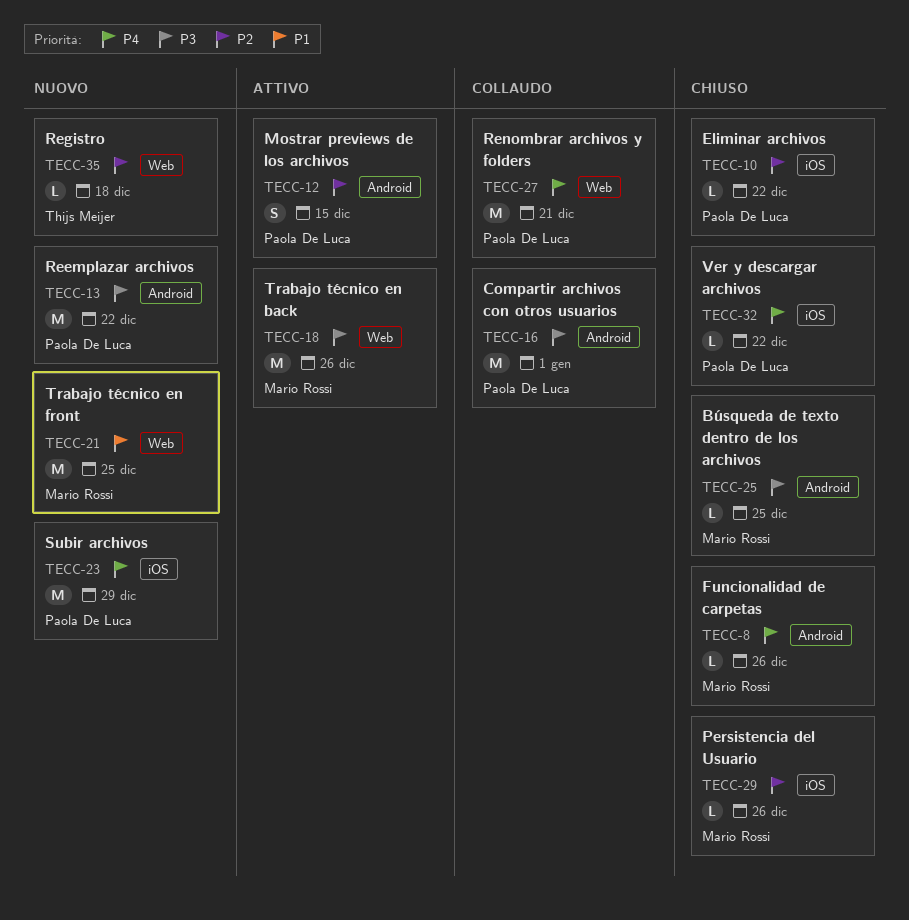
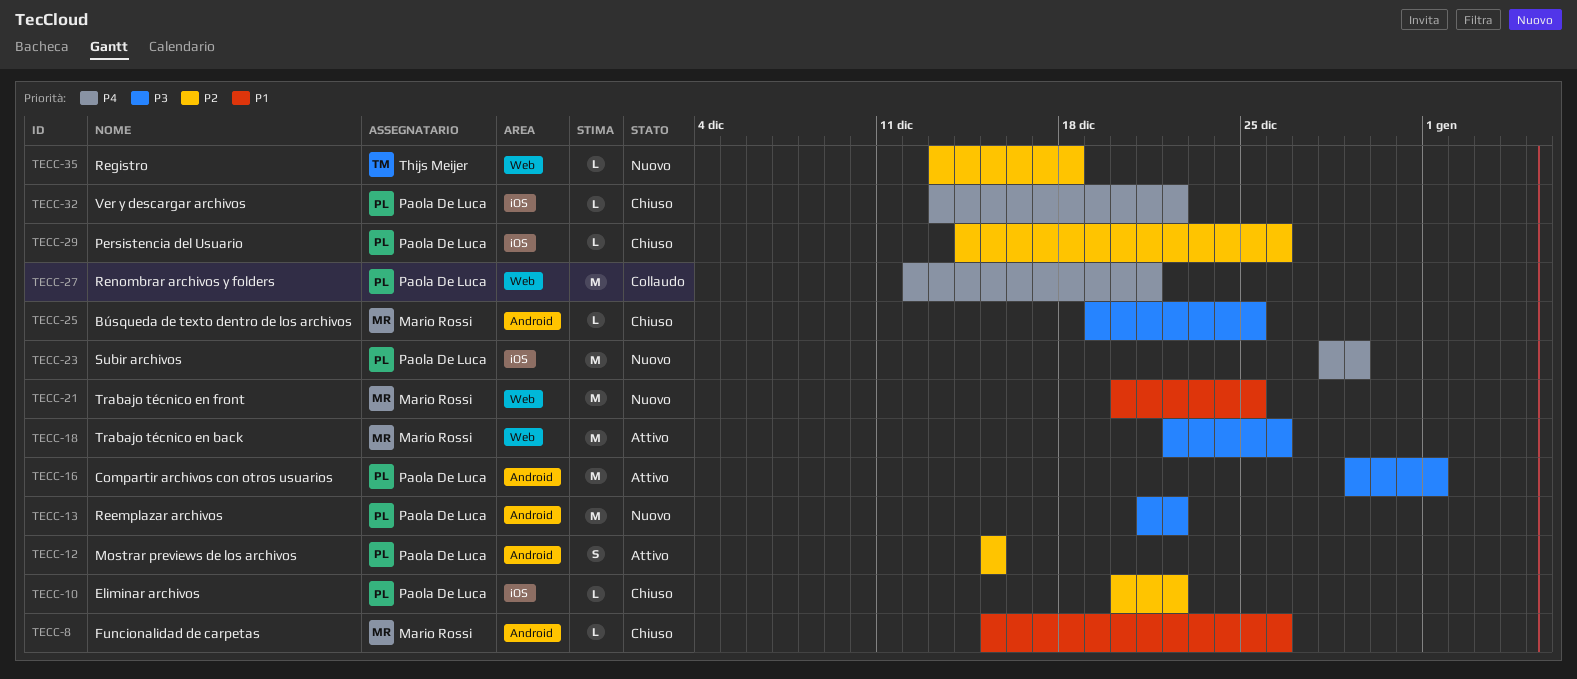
TECC-8, priority: P4 -> P1
TECC-16, status: Collaudo -> Attivo
TECC-29, owner: Mario Rossi -> Paola De Luca

